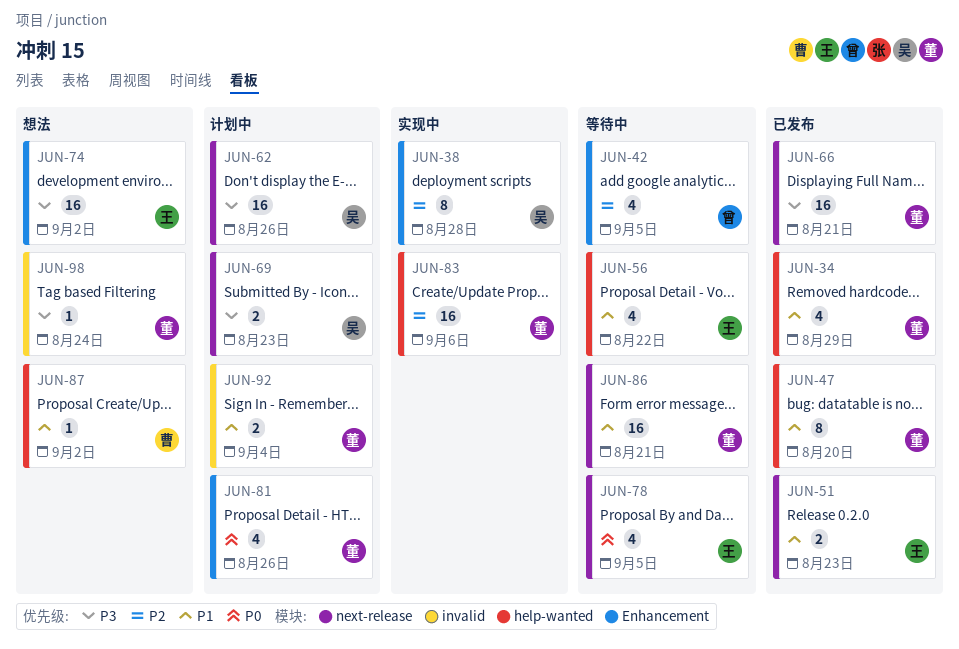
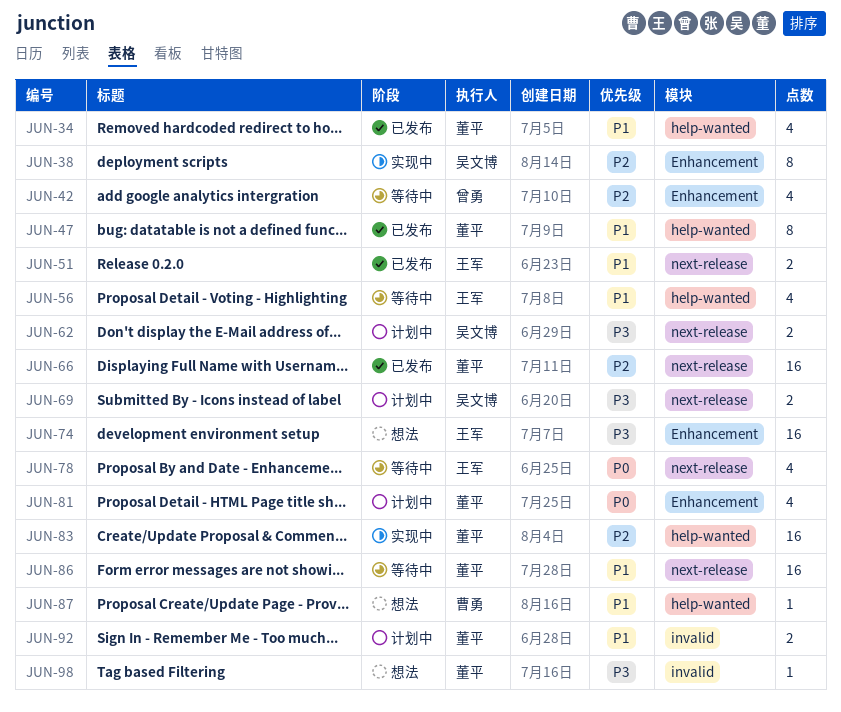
JUN-62, estimate: 16 -> 2
JUN-66, priority: P3 -> P2

